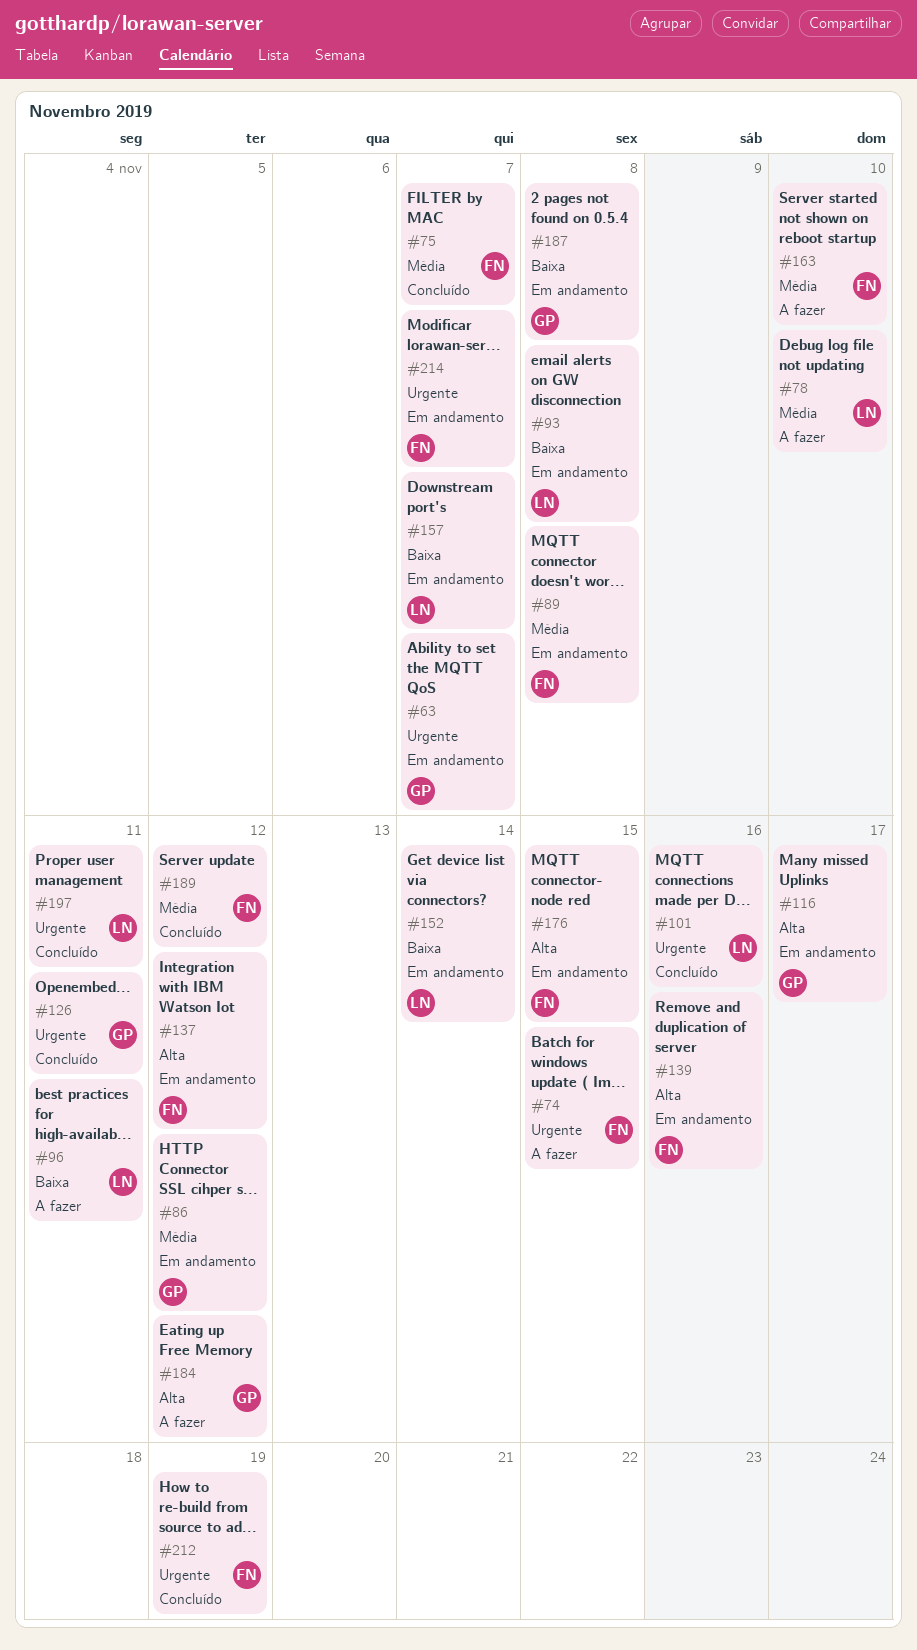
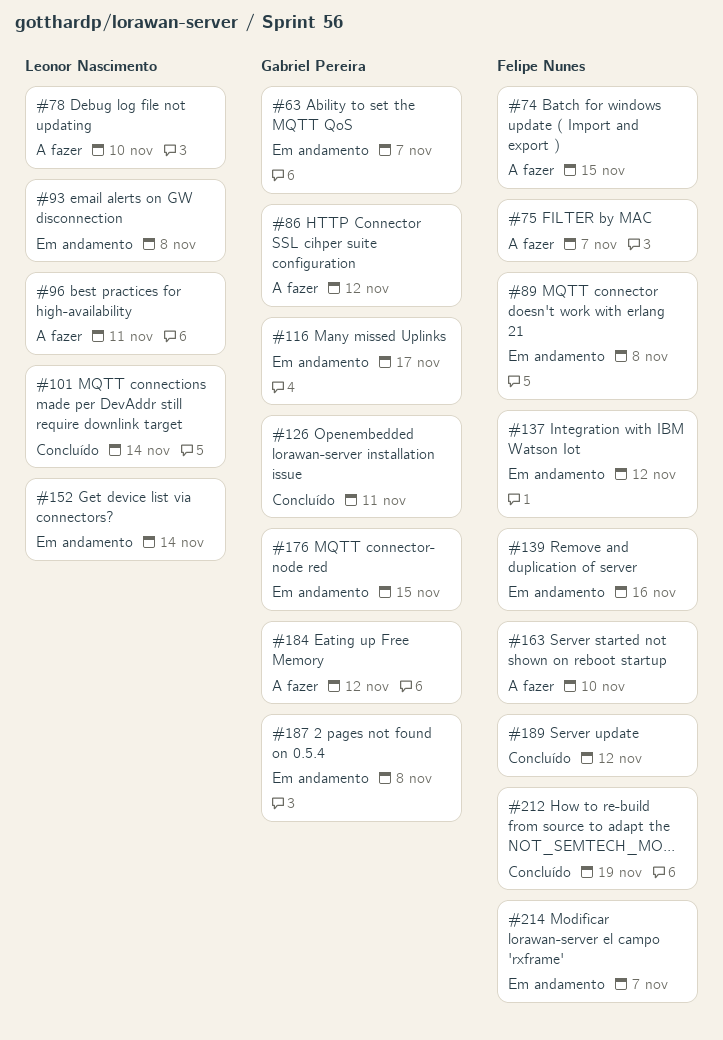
#75, status: Concluído -> A fazer
#86, status: Em andamento -> A fazer
#101, due: Nov 16 -> Nov 14
#157: present -> none
#176, owner: Felipe Nunes -> Gabriel Pereira
#197: present -> none

